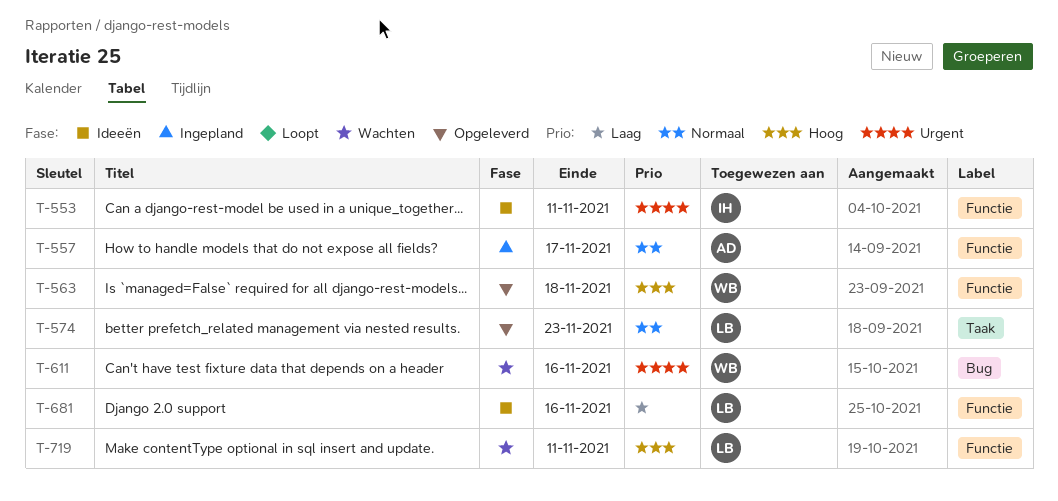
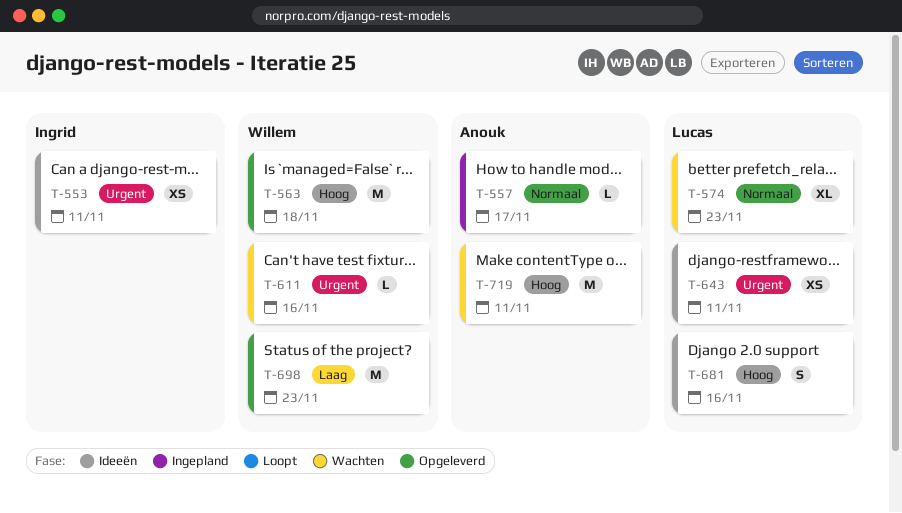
T-574, status: Opgeleverd -> Wachten
T-643: none -> present
T-681, priority: Laag -> Hoog
T-698: none -> present
T-719, owner: Lucas -> Anouk

